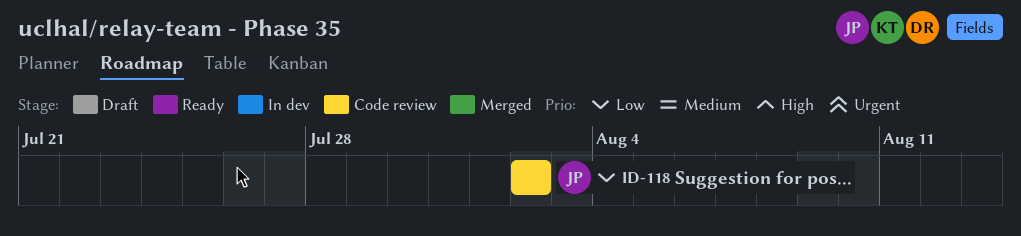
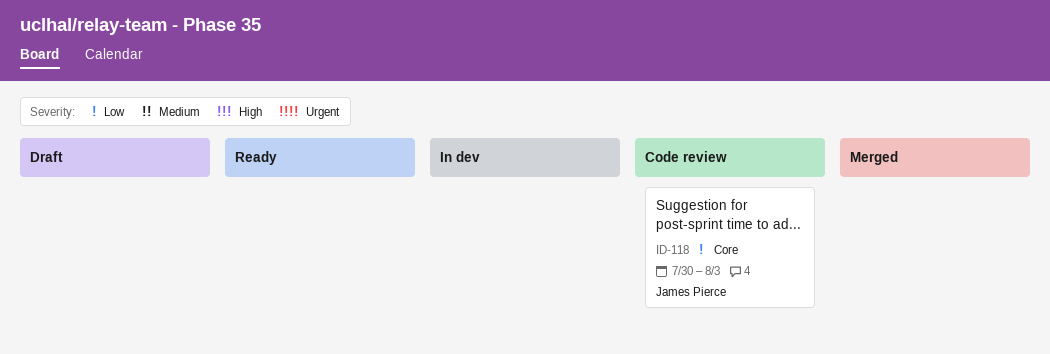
ID-118, start: Aug 2 -> Jul 30
ID-118, due: Aug 2 -> Aug 3

